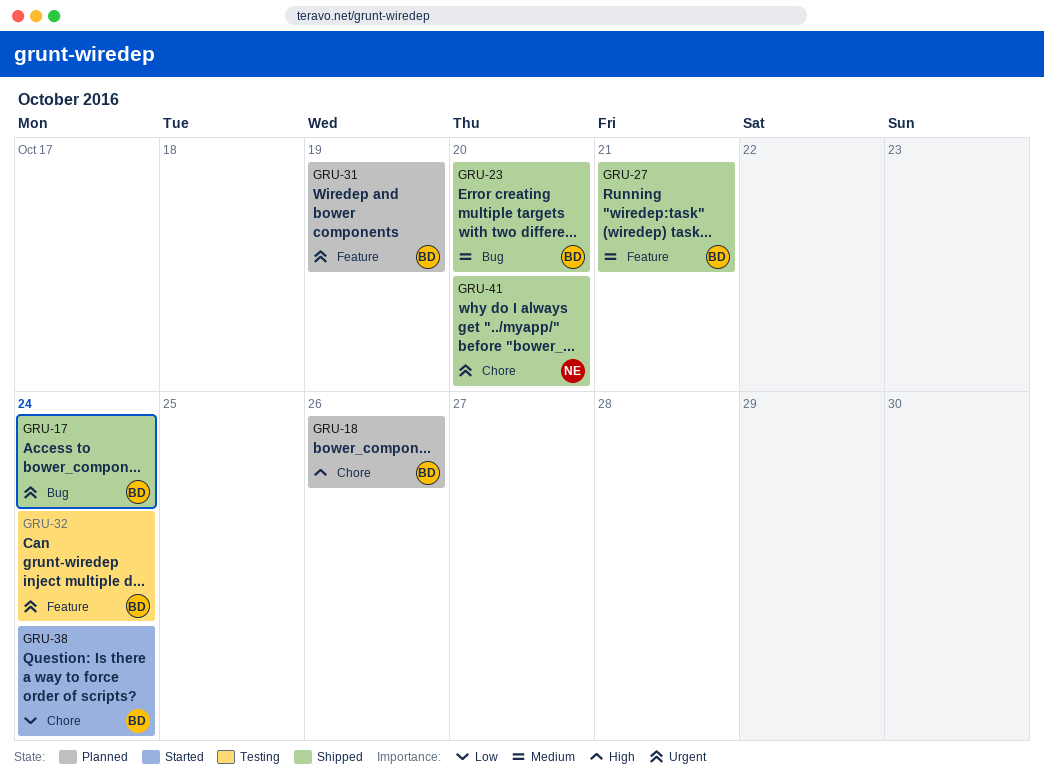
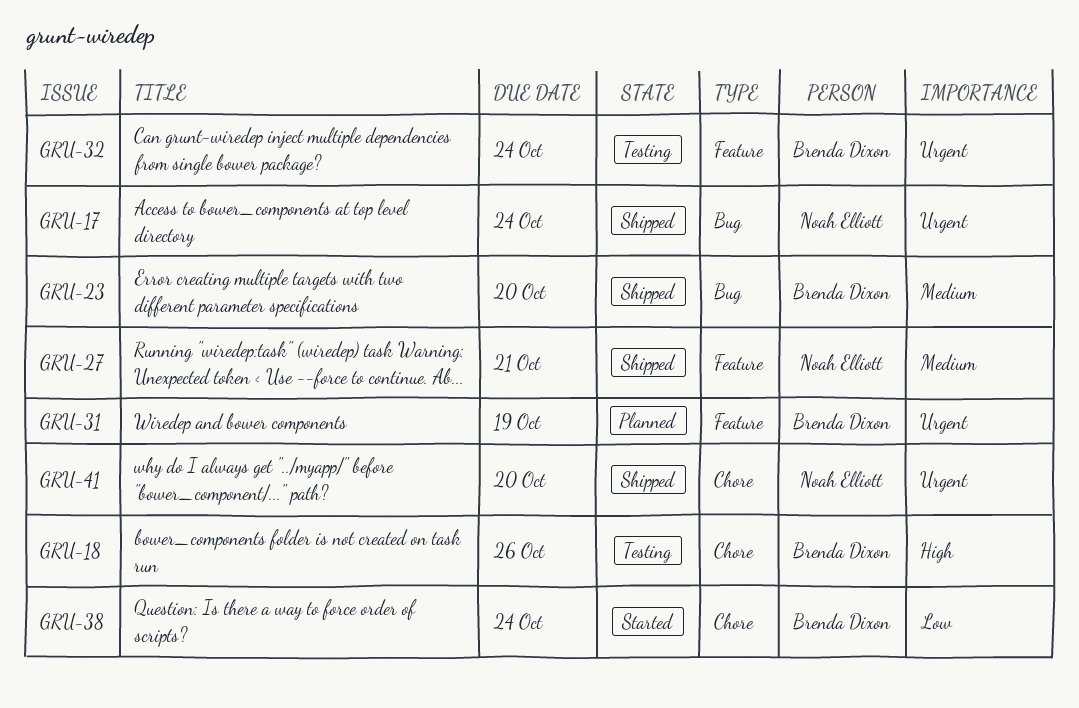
GRU-17, owner: Brenda Dixon -> Noah Elliott
GRU-18, status: Planned -> Testing
GRU-27, owner: Brenda Dixon -> Noah Elliott

